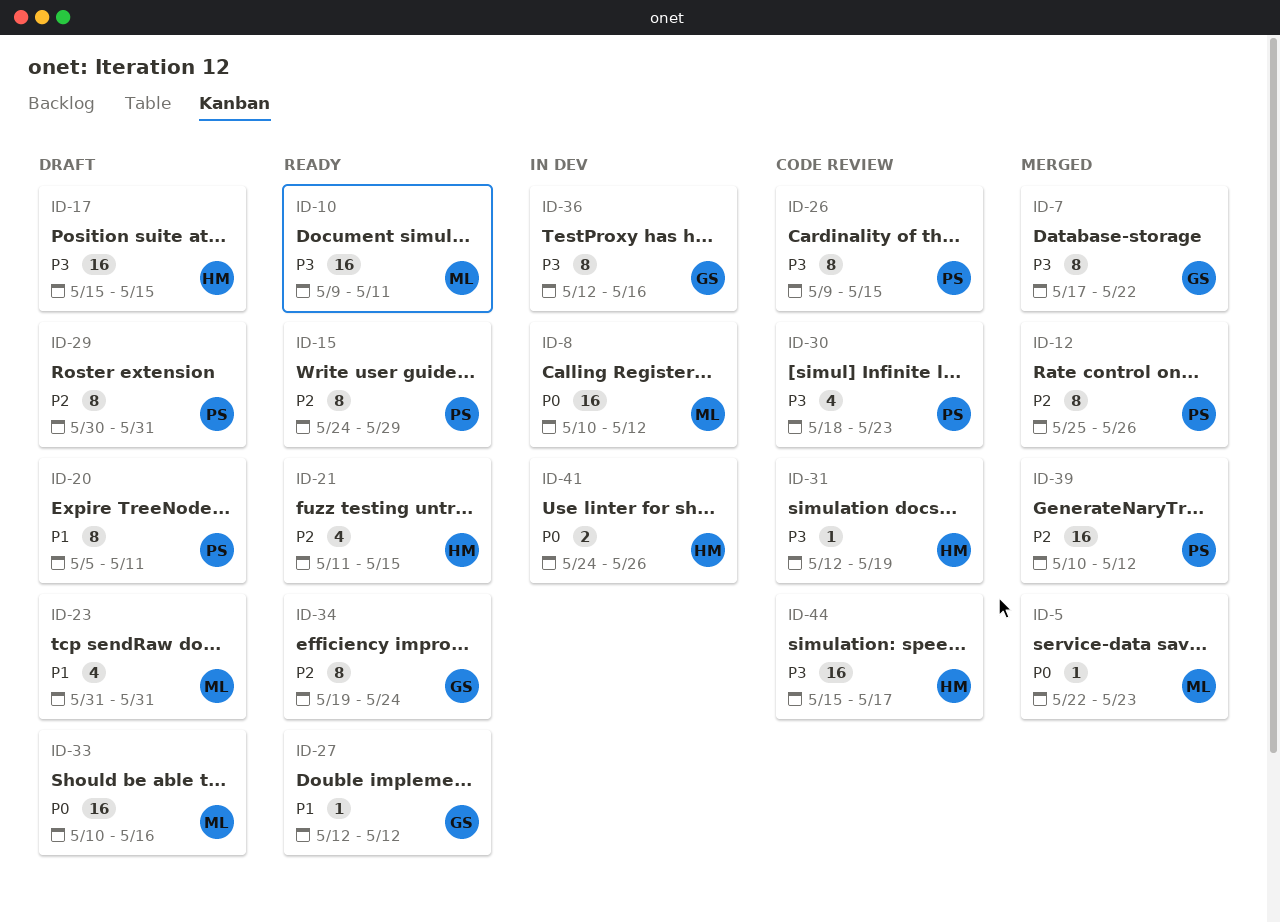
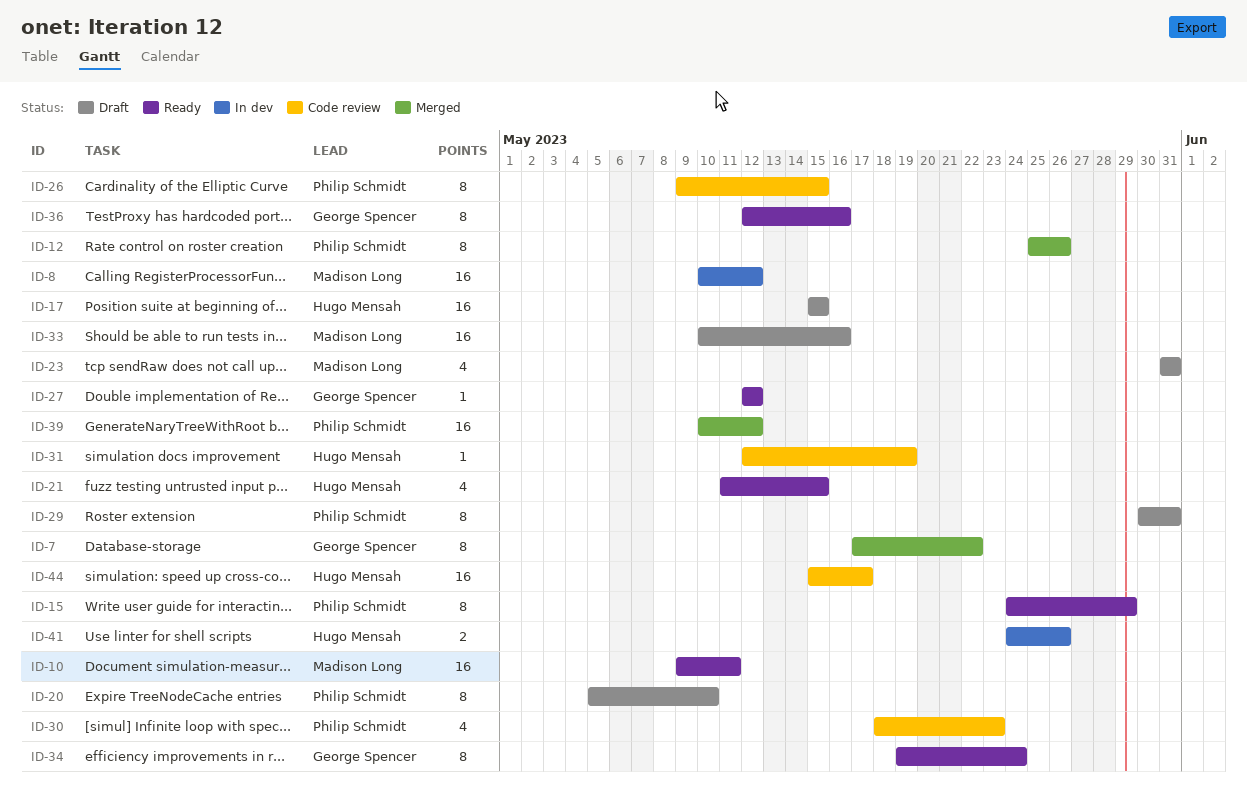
ID-5: present -> none
ID-20, due: May 11 -> May 10
ID-36, status: In dev -> Ready

